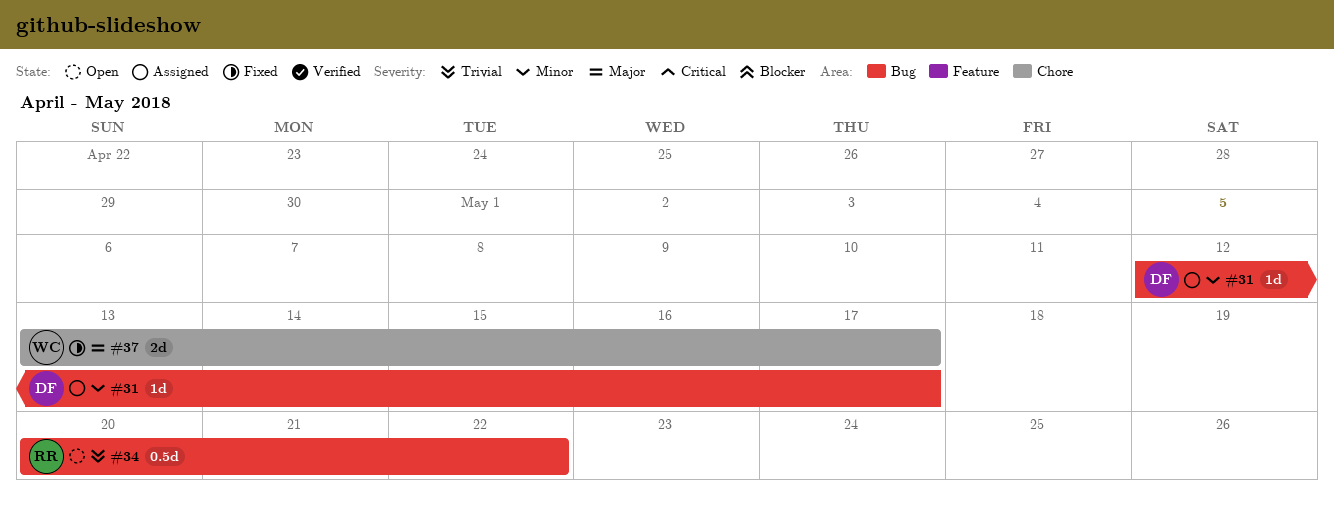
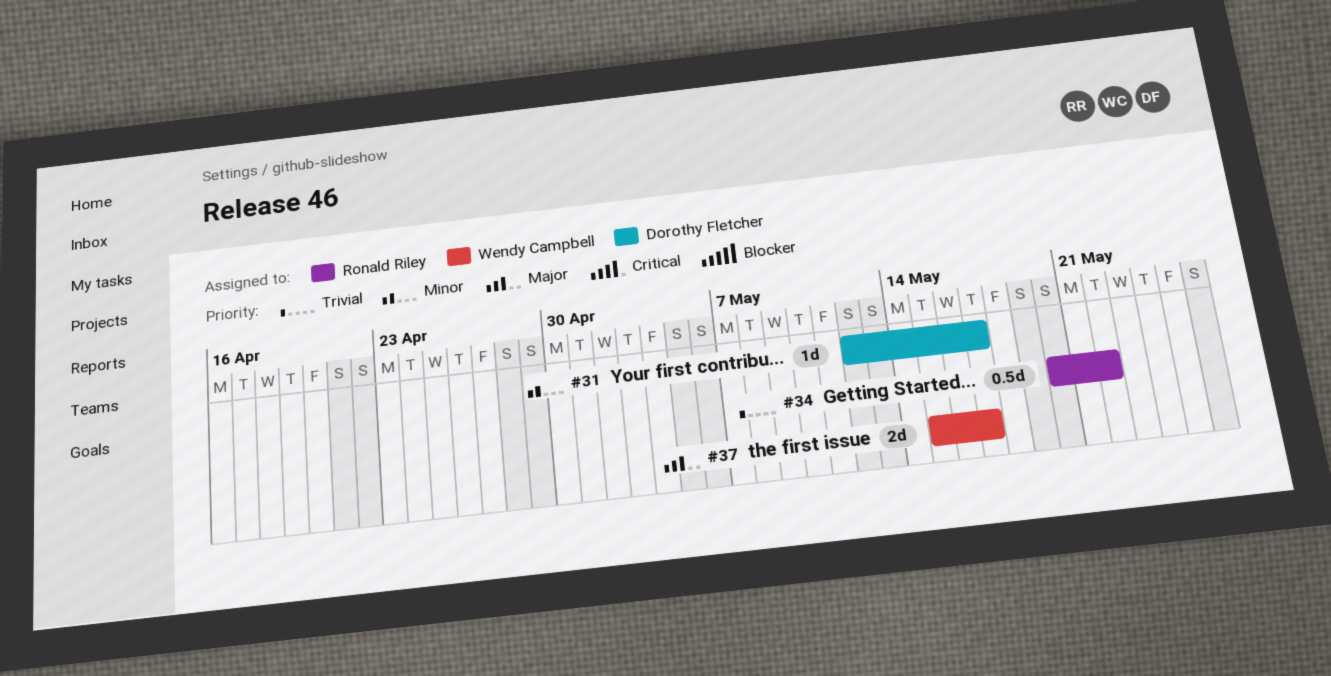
#37, start: May 13 -> May 15

